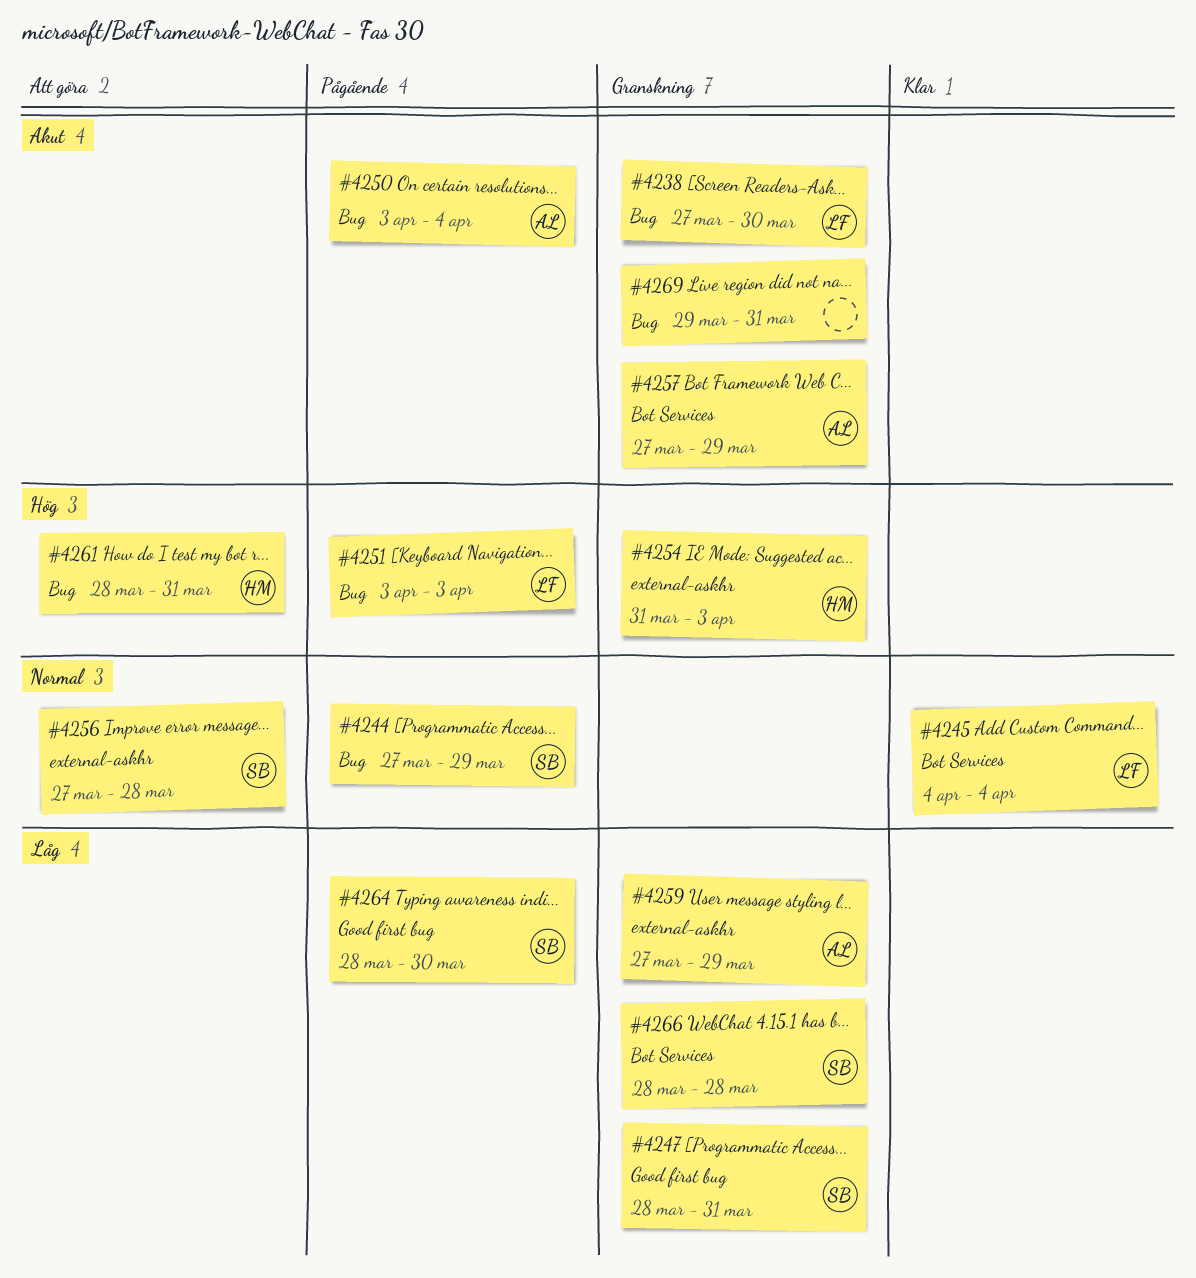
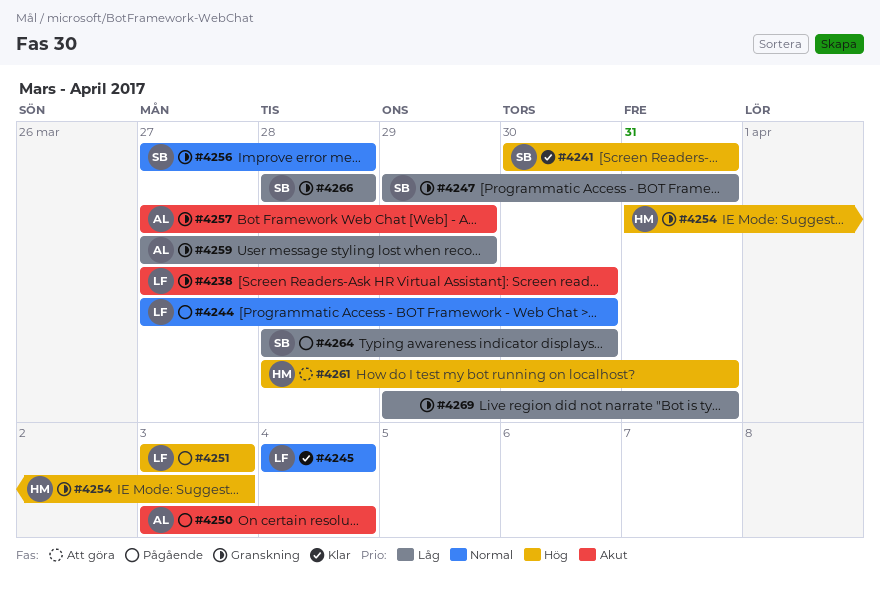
#4241: none -> present
#4244, owner: SB -> LF
#4244, due: Mar 29 -> Mar 30
#4247, start: Mar 28 -> Mar 29
#4256, status: Att göra -> Granskning
#4269, priority: Akut -> Låg

